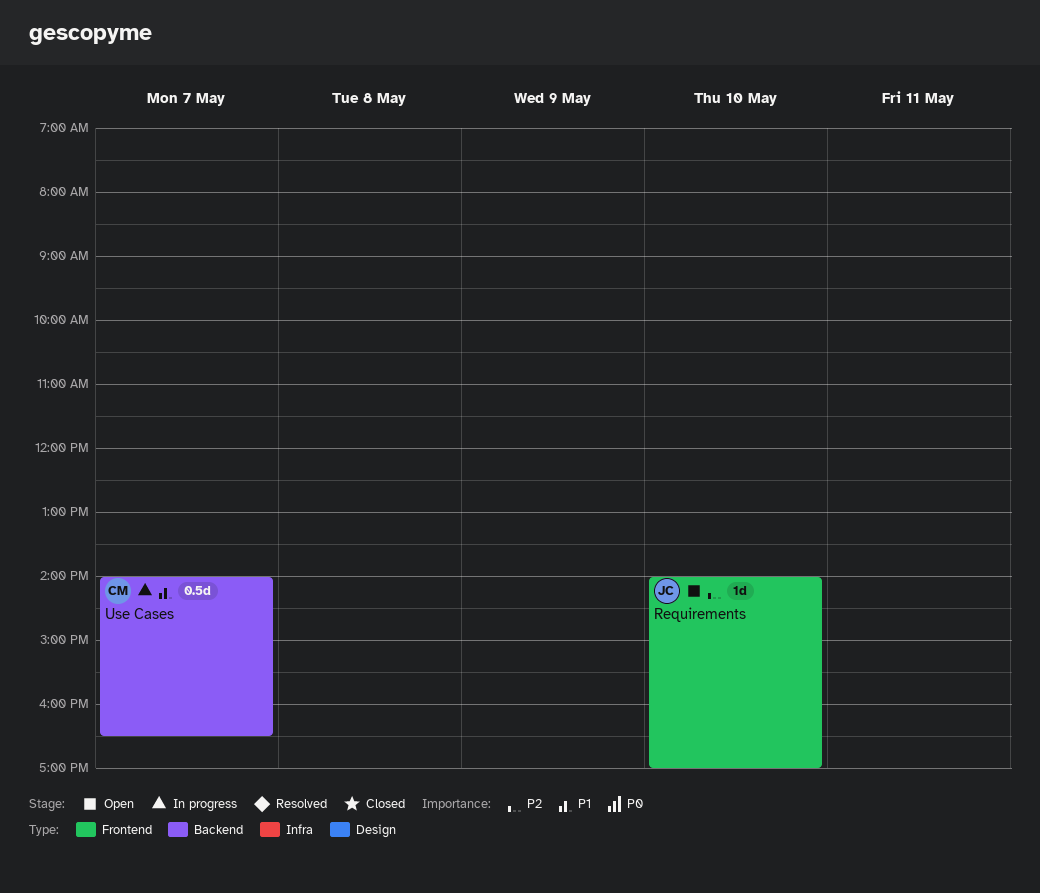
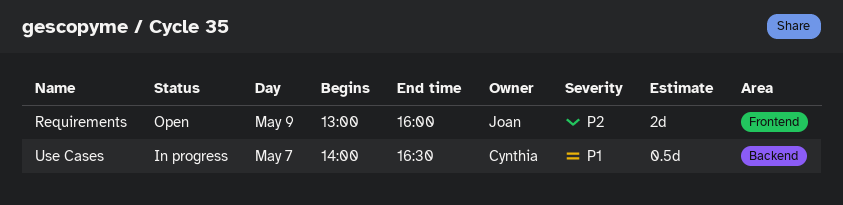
Requirements, estimate: 1d -> 2d
Requirements, day: May 10 -> May 9
Requirements, begins: 14:00 -> 13:00
Requirements, ends: 17:00 -> 16:00

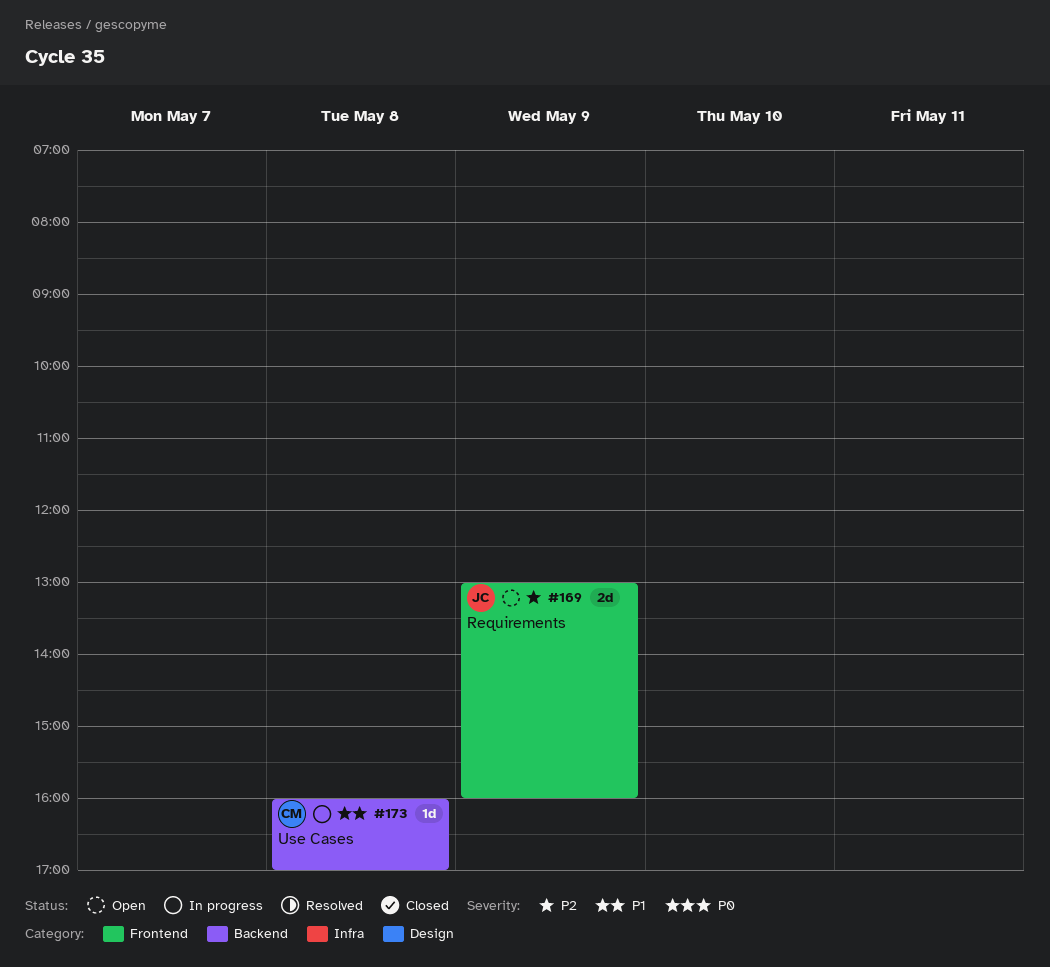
Use Cases, estimate: 0.5d -> 1d
Use Cases, day: May 7 -> May 8
Use Cases, begins: 14:00 -> 16:00
Use Cases, ends: 16:30 -> 17:00

